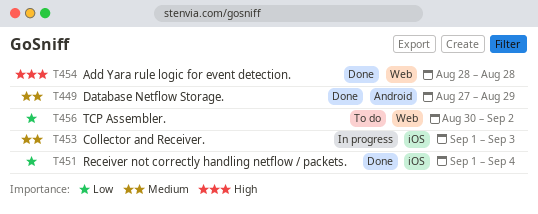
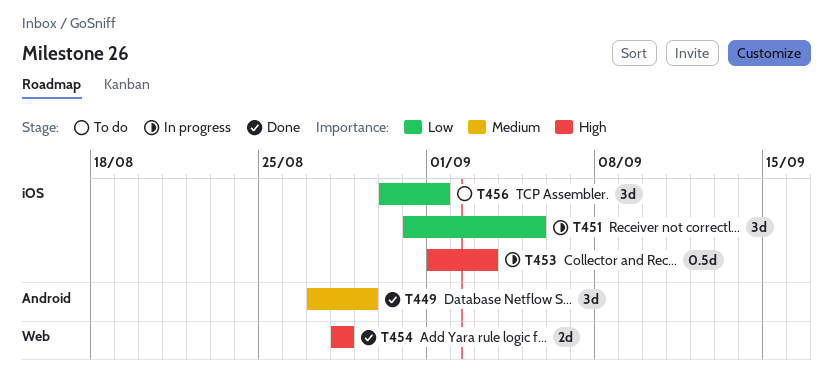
T451, status: Done -> In progress
T451, start: Sep 1 -> Aug 31
T451, due: Sep 4 -> Sep 5
T453, priority: Medium -> High
T456, label: Web -> iOS
T456, due: Sep 2 -> Sep 1

